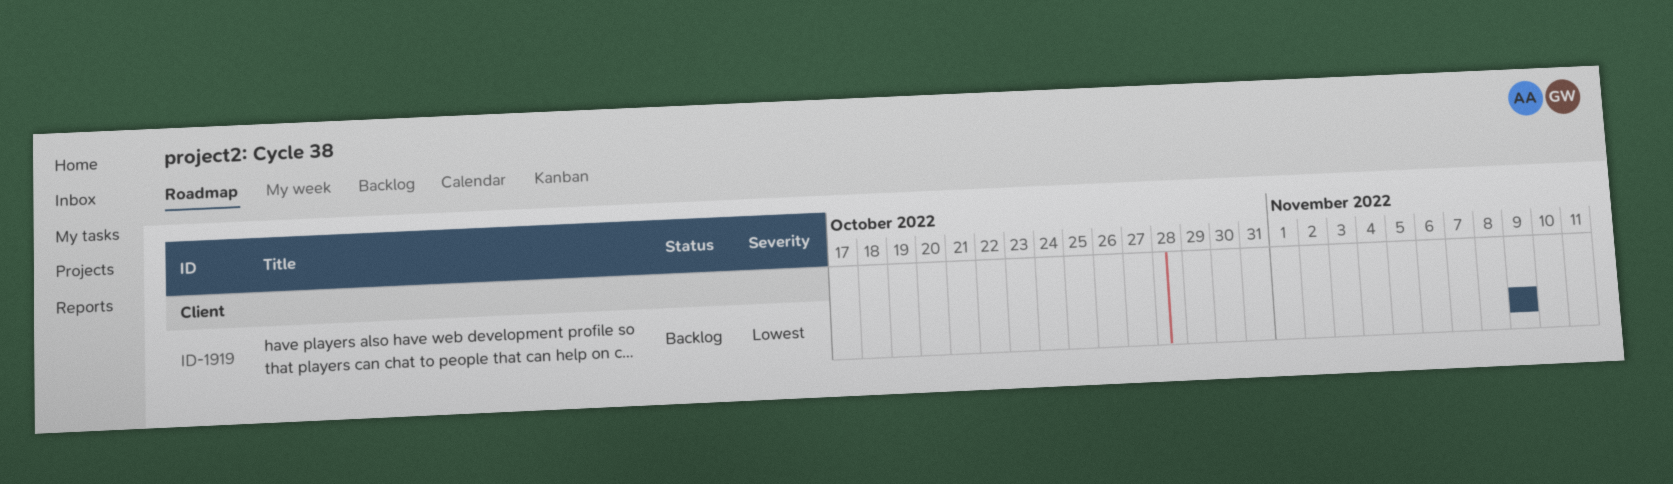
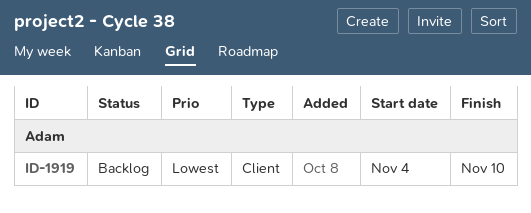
ID-1919, start: Nov 9 -> Nov 4
ID-1919, due: Nov 9 -> Nov 10

